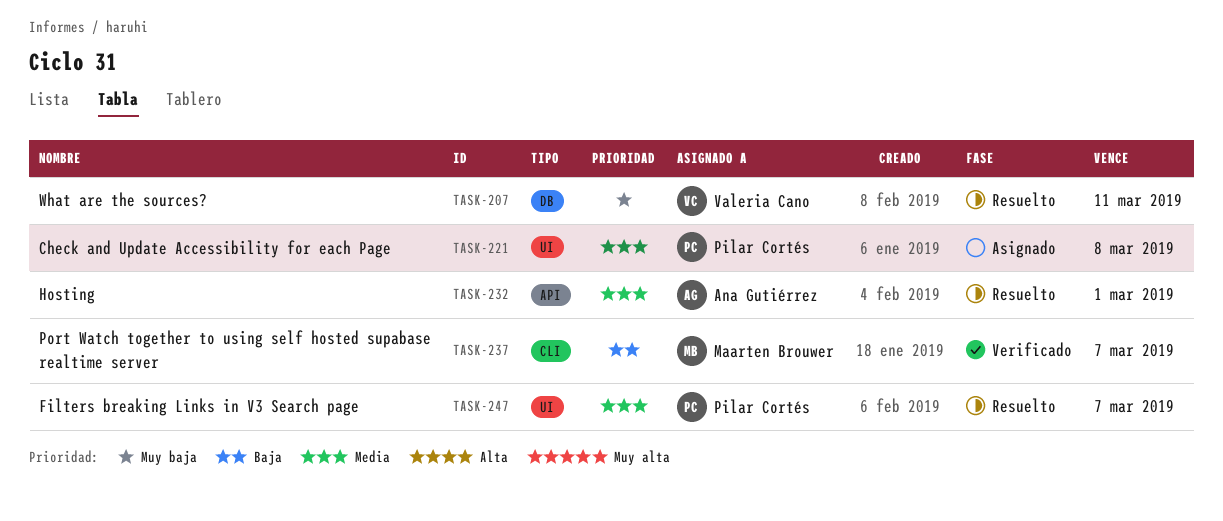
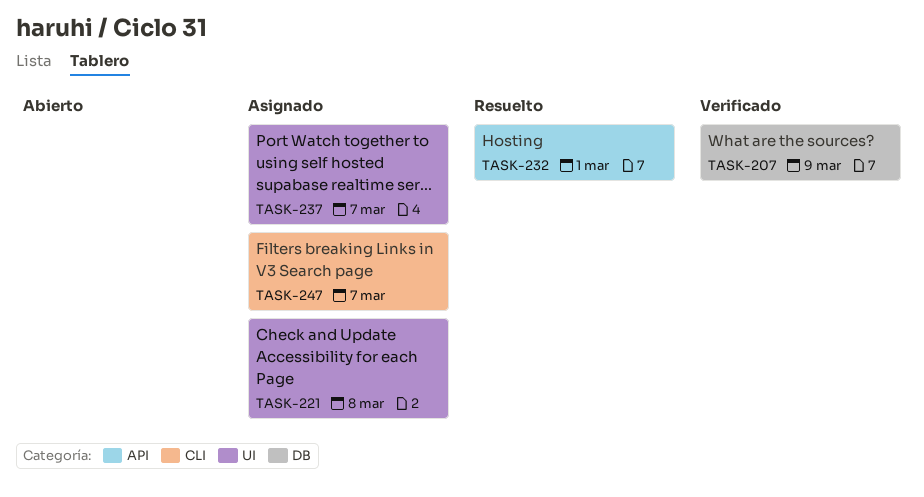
TASK-207, status: Resuelto -> Verificado
TASK-207, due: Mar 11 -> Mar 9
TASK-237, status: Verificado -> Asignado
TASK-237, label: CLI -> UI
TASK-247, status: Resuelto -> Asignado
TASK-247, label: UI -> CLI

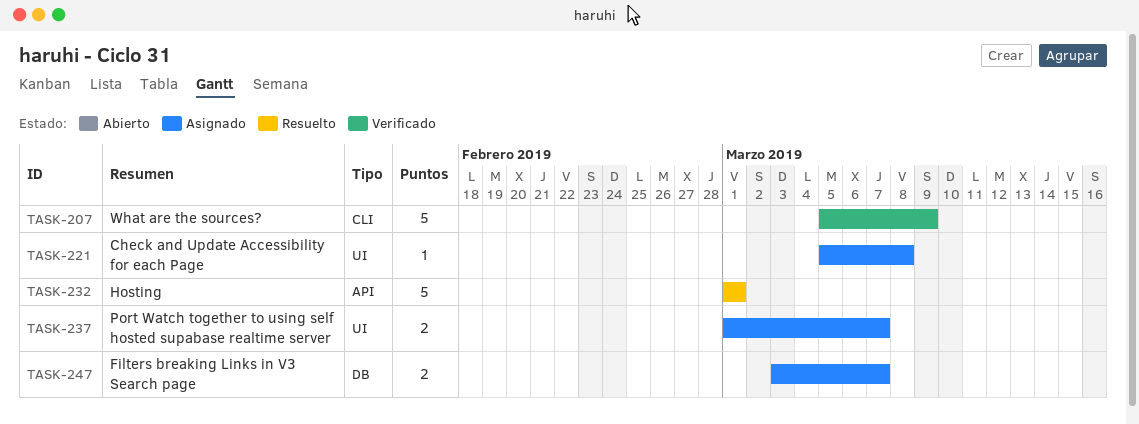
TASK-207, label: DB -> CLI
TASK-247, label: CLI -> DB

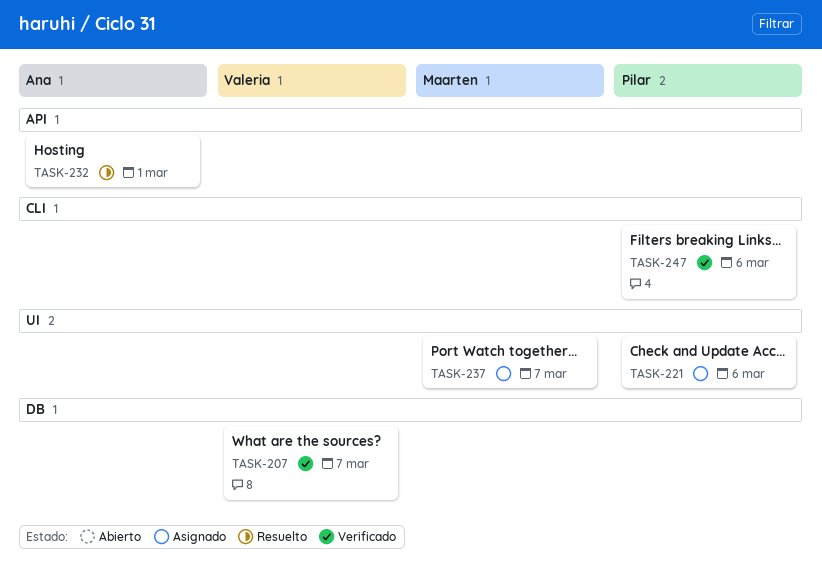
TASK-207, label: CLI -> DB
TASK-207, due: Mar 9 -> Mar 7
TASK-221, due: Mar 8 -> Mar 6
TASK-247, status: Asignado -> Verificado
TASK-247, label: DB -> CLI
TASK-247, due: Mar 7 -> Mar 6

